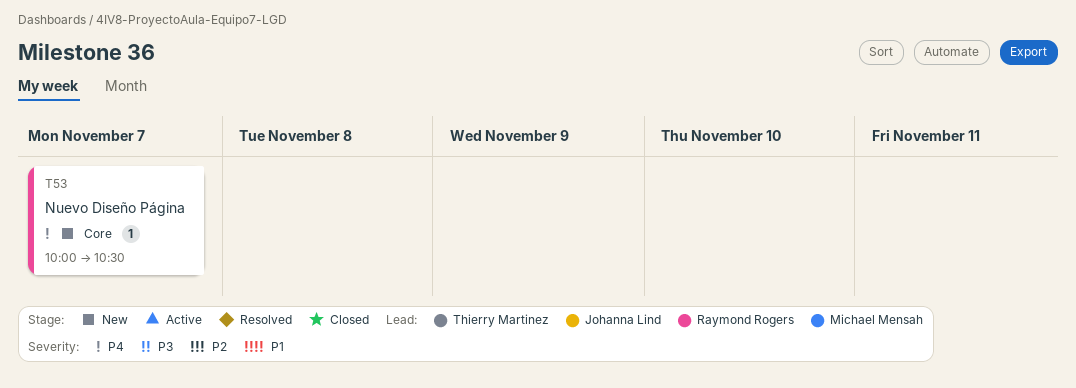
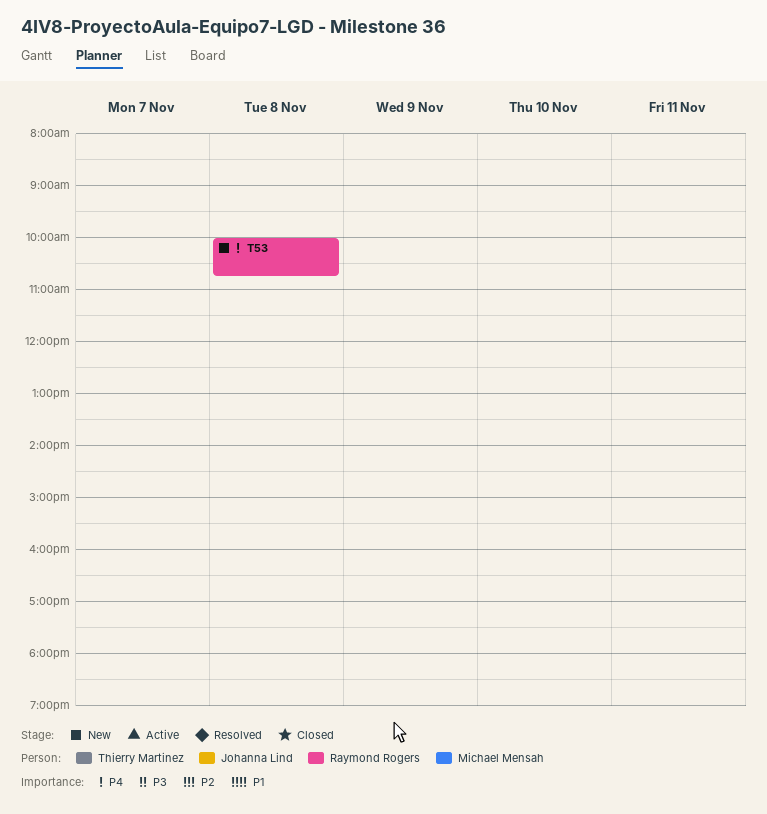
T53, day: Nov 7 -> Nov 8
T53, ends: 10:30 -> 10:45

